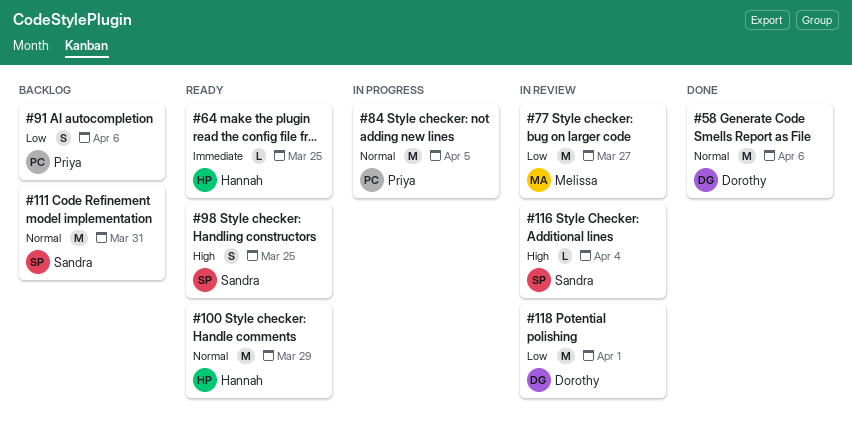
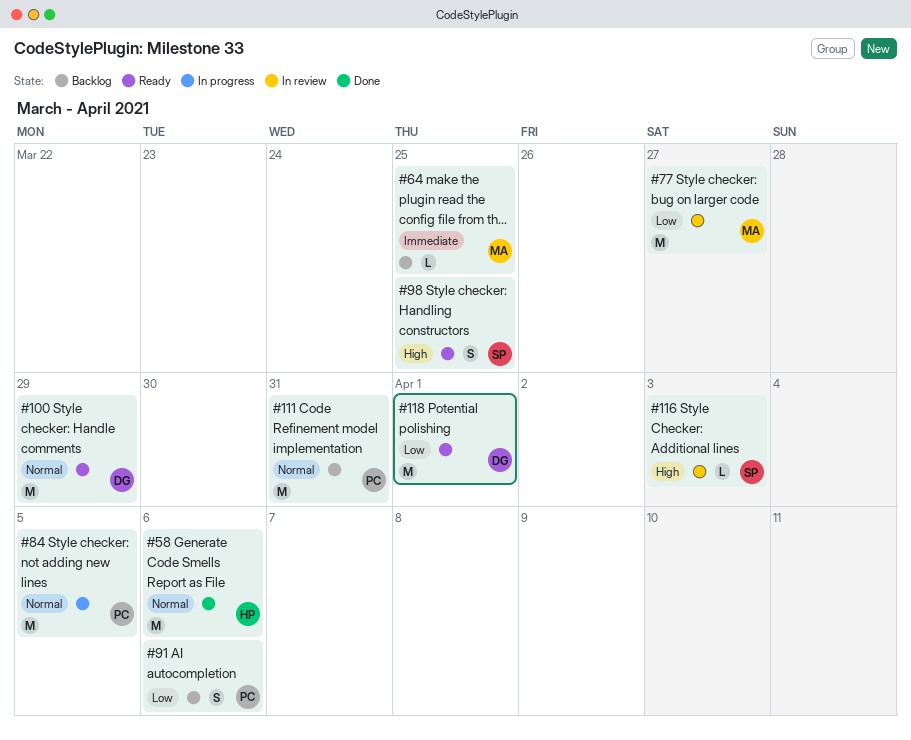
#58, owner: Dorothy -> Hannah
#64, status: Ready -> Backlog
#64, owner: Hannah -> Melissa
#100, owner: Hannah -> Dorothy
#111, owner: Sandra -> Priya
#116, due: Apr 4 -> Apr 3
#118, status: In review -> Ready

